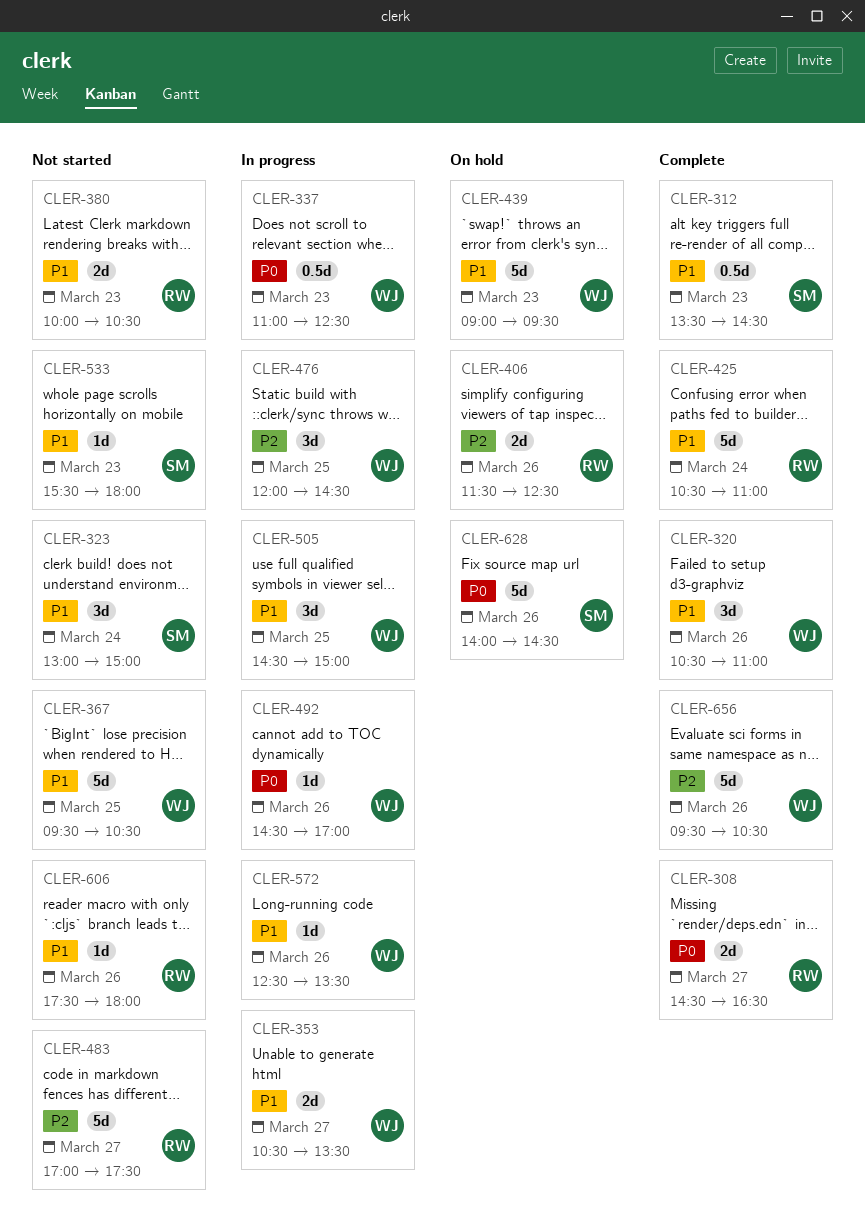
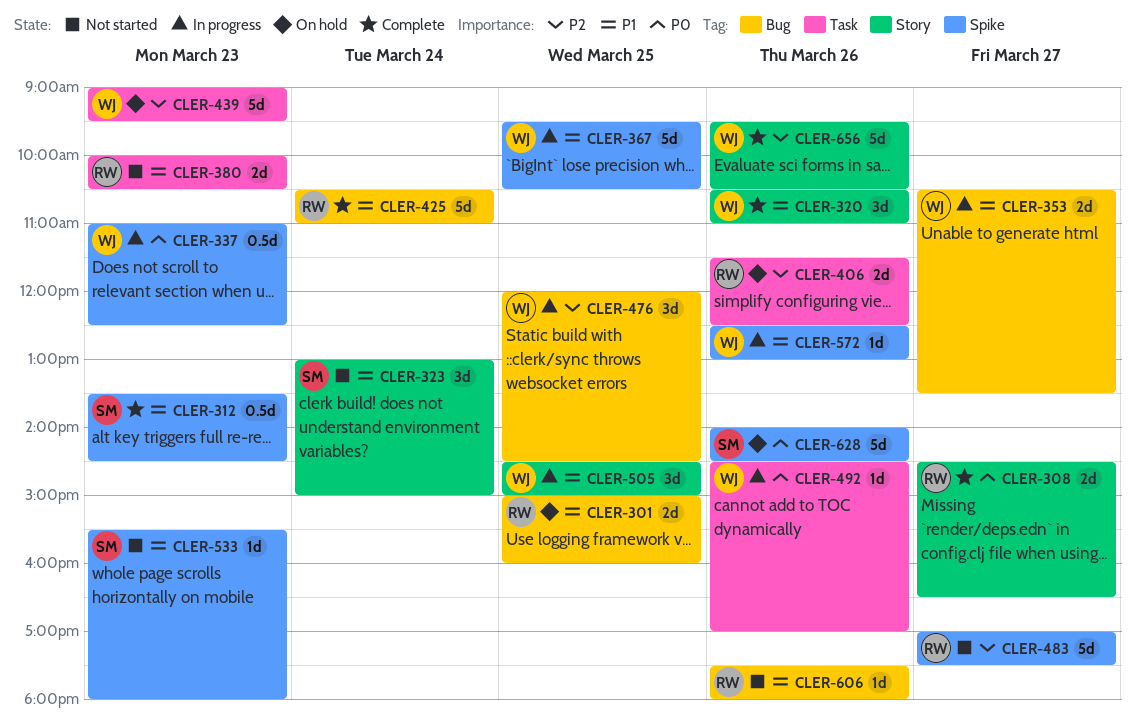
CLER-301: none -> present
CLER-367, status: Not started -> In progress
CLER-439, priority: P1 -> P2
CLER-572, ends: 13:30 -> 13:00

